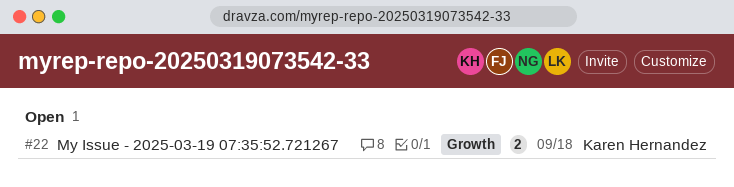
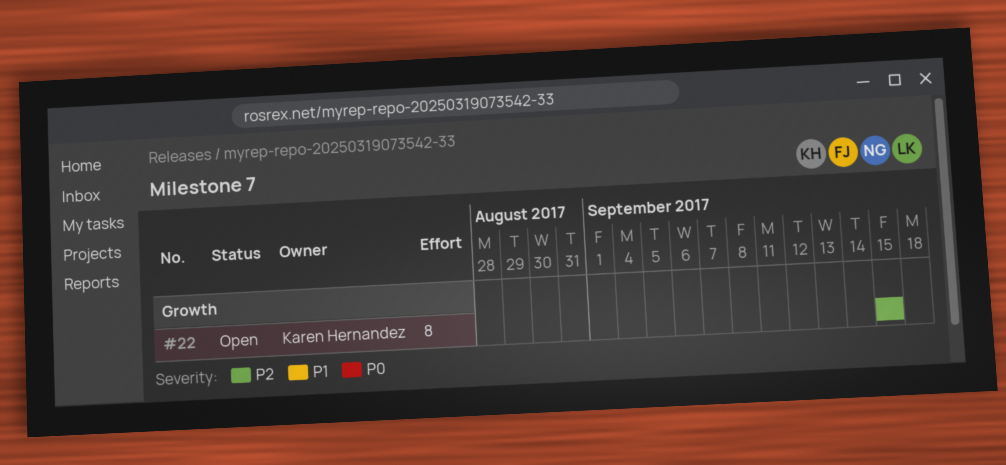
#22, estimate: 2 -> 8
#22, due: Sep 18 -> Sep 15

